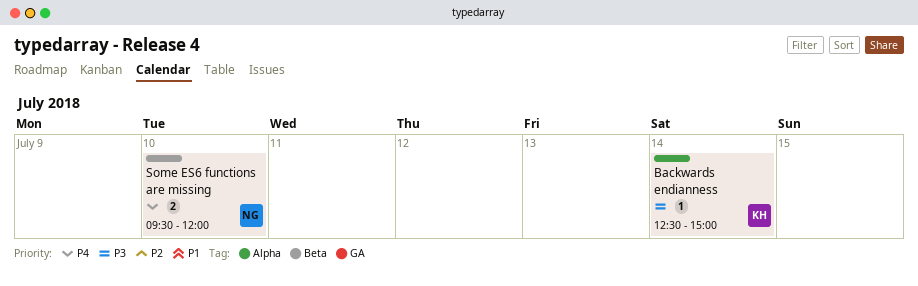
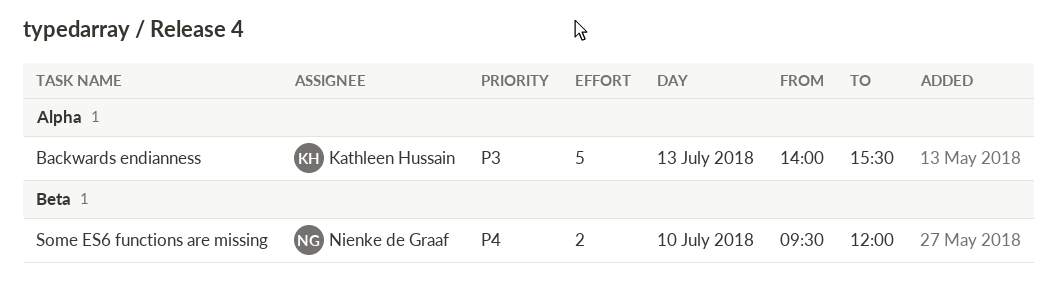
Backwards endianness, estimate: 1 -> 5
Backwards endianness, day: Jul 14 -> Jul 13
Backwards endianness, begins: 12:30 -> 14:00
Backwards endianness, ends: 15:00 -> 15:30

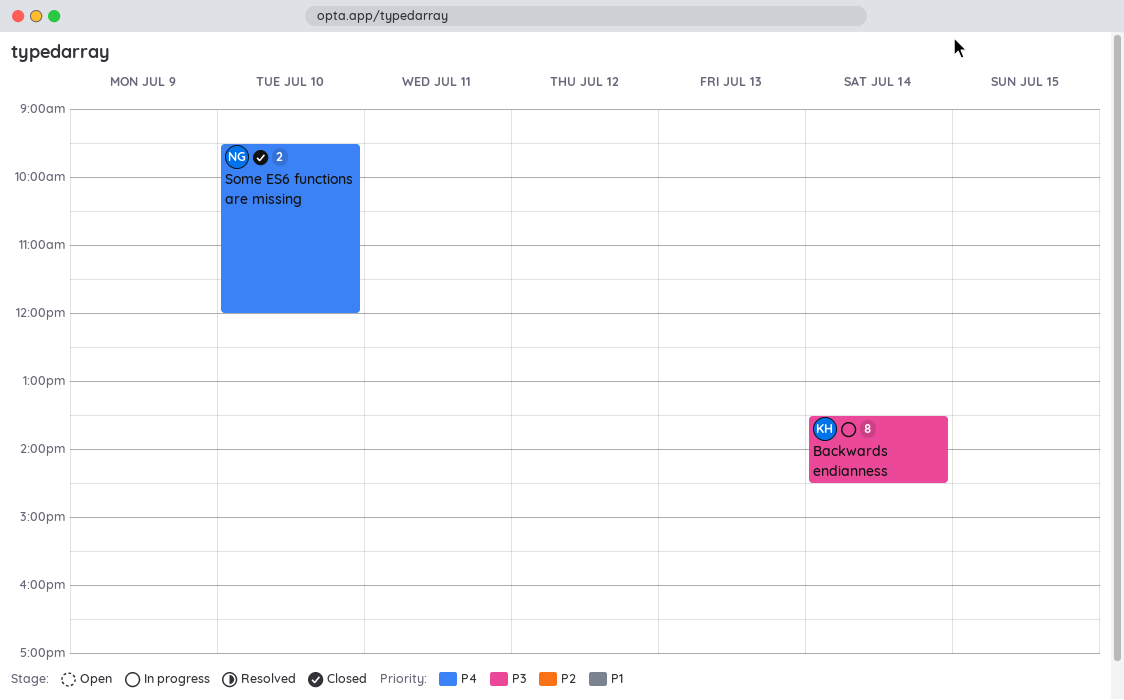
Backwards endianness, estimate: 5 -> 8
Backwards endianness, day: Jul 13 -> Jul 14
Backwards endianness, begins: 14:00 -> 13:30
Backwards endianness, ends: 15:30 -> 14:30

